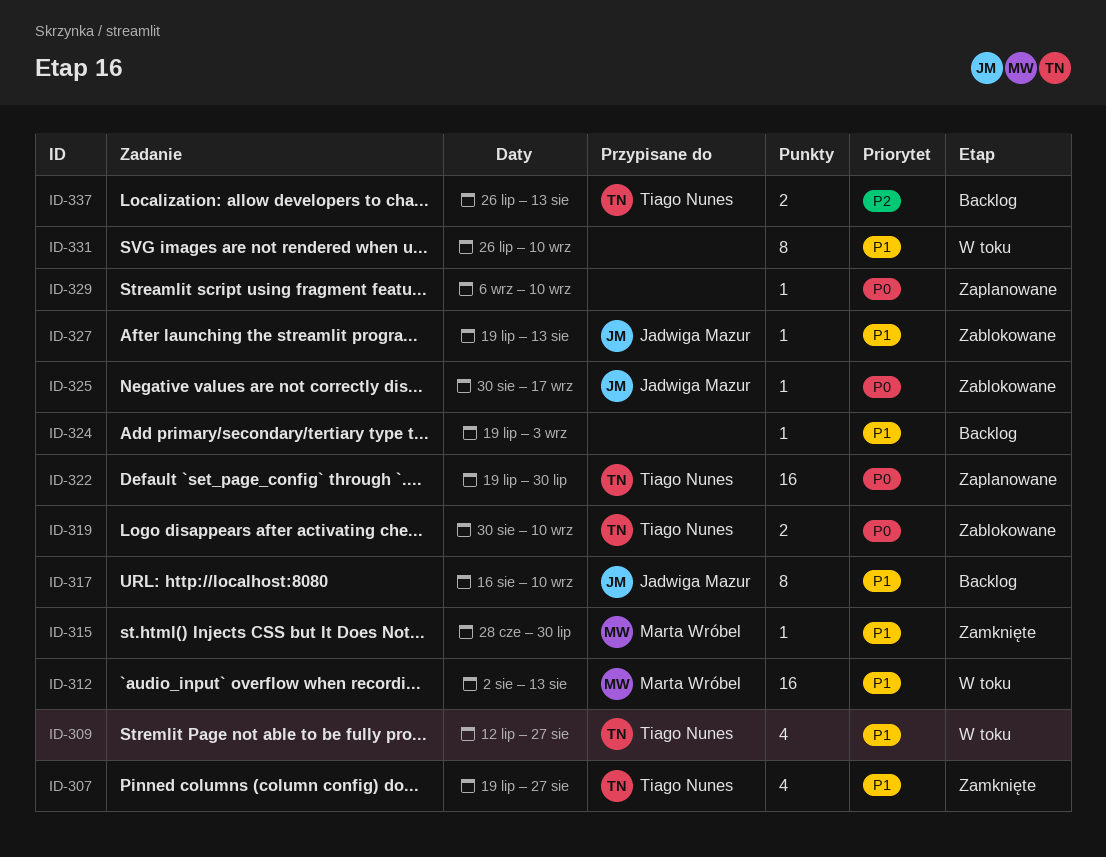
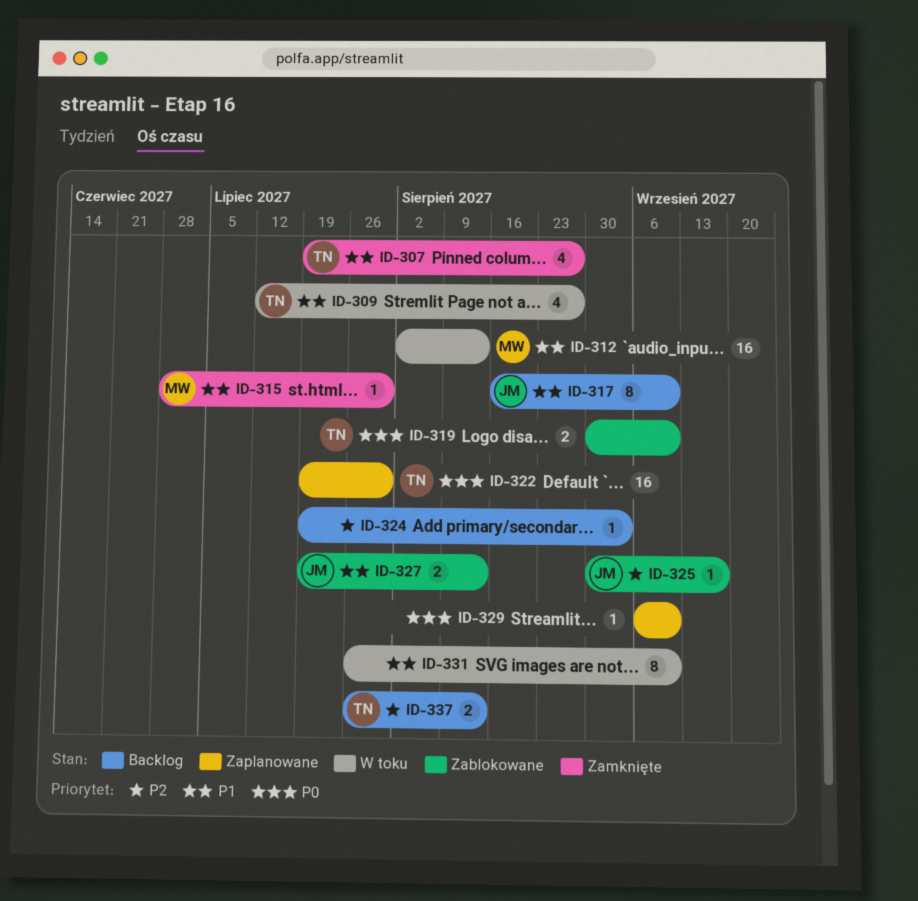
ID-324, priority: P1 -> P2
ID-325, priority: P0 -> P2
ID-327, estimate: 1 -> 2

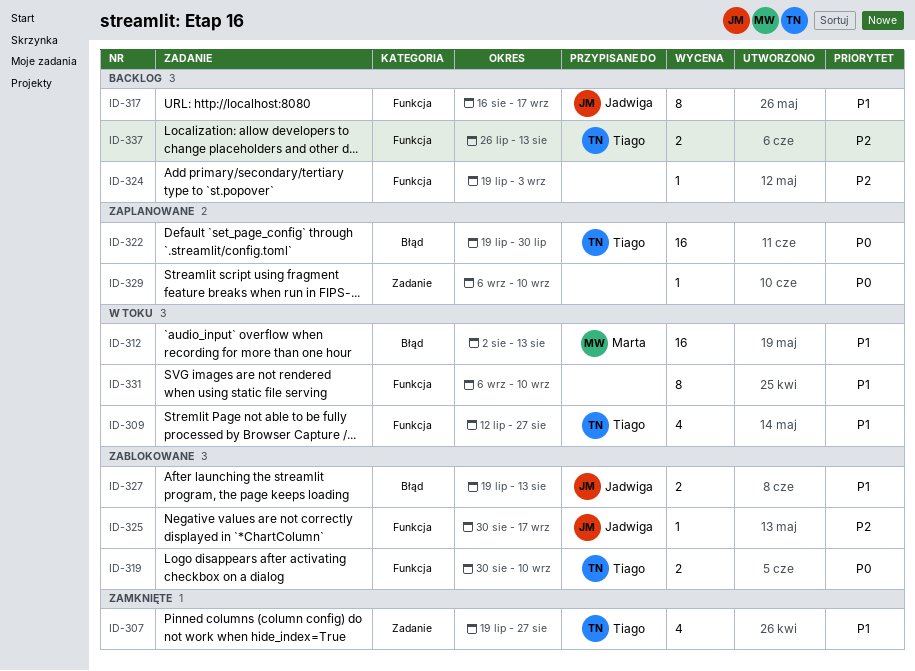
ID-315: present -> none
ID-317, due: Sep 10 -> Sep 17
ID-331, start: Jul 26 -> Sep 6

